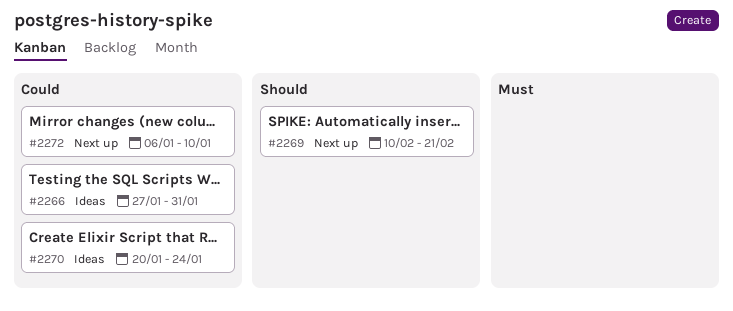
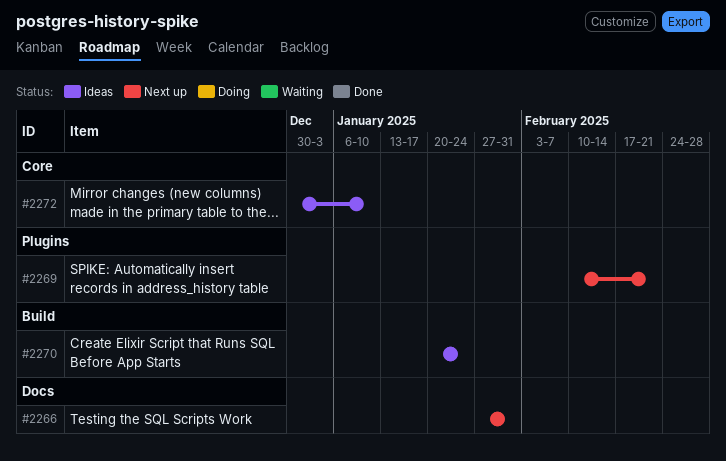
#2266, status: Ideas -> Next up
#2272, status: Next up -> Ideas
#2272, start: Jan 6 -> Dec 30

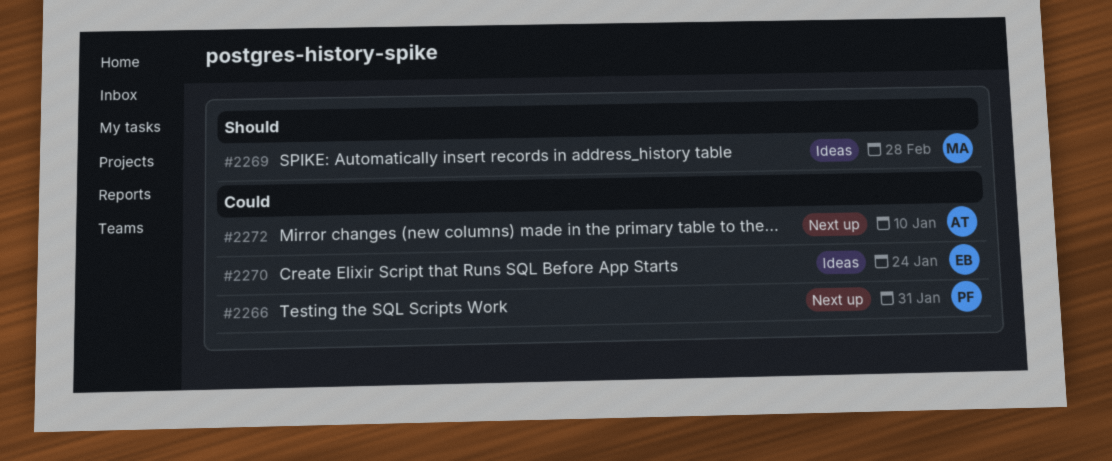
#2269, status: Next up -> Ideas
#2269, due: Feb 21 -> Feb 28
#2272, status: Ideas -> Next up

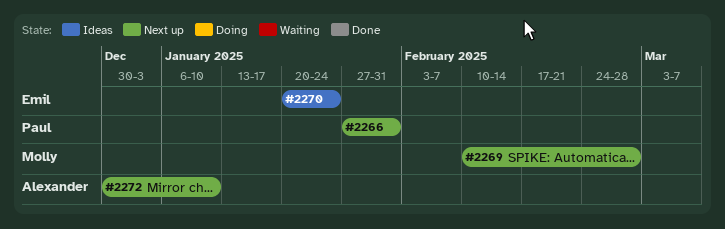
#2269, status: Ideas -> Next up

